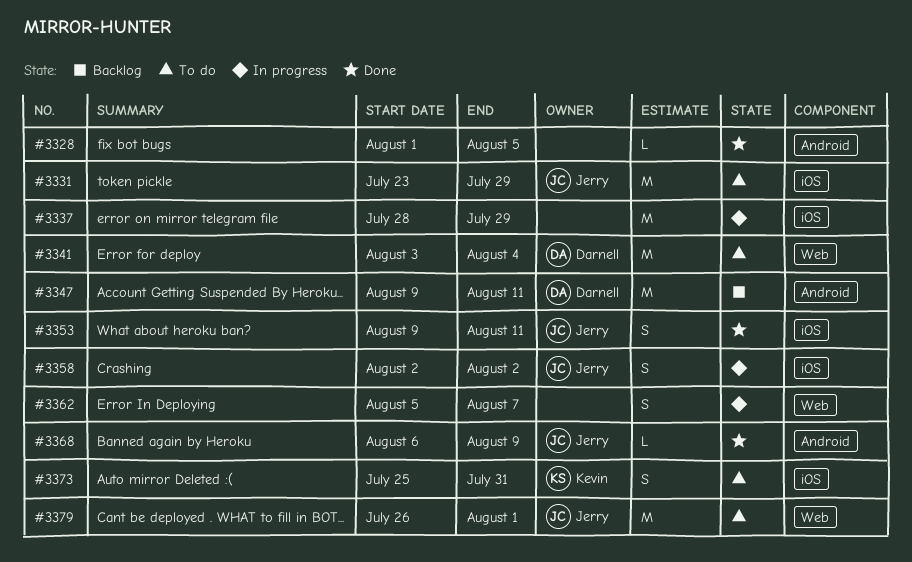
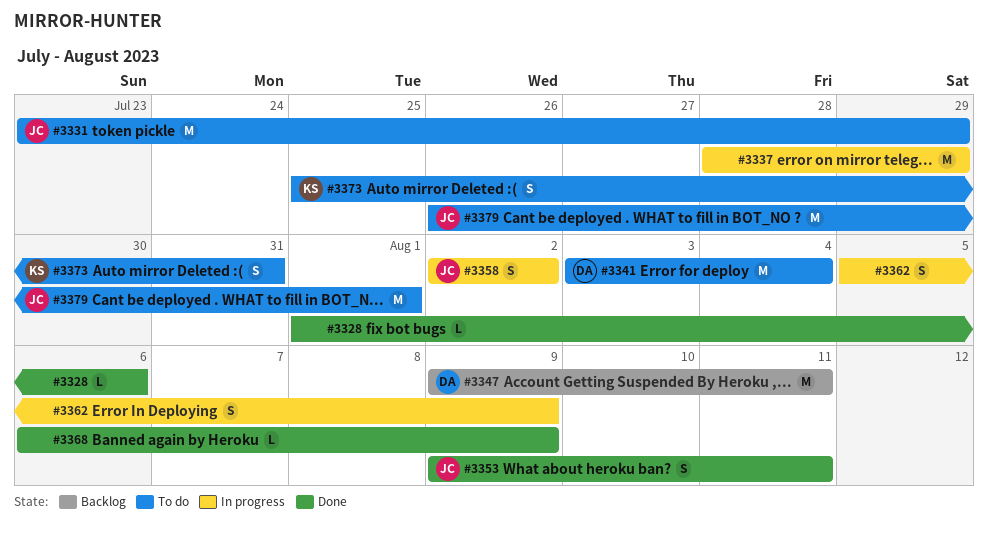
#3328, due: Aug 5 -> Aug 6
#3362, due: Aug 7 -> Aug 9
#3368, owner: Jerry -> none

